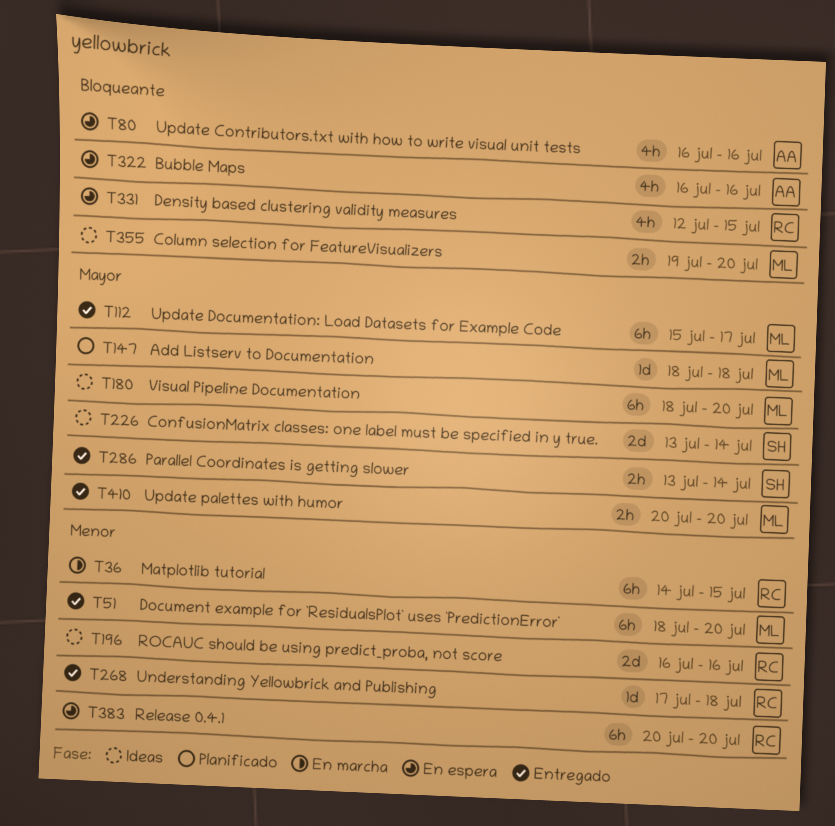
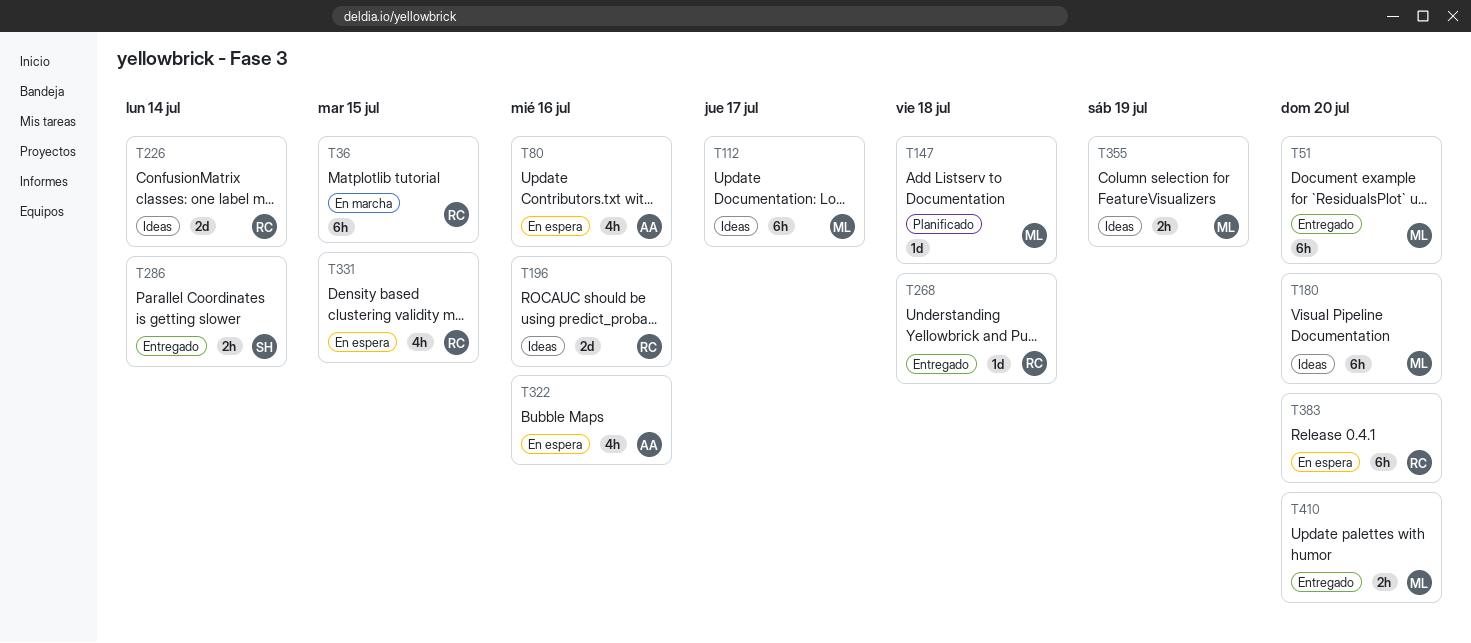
T112, status: Entregado -> Ideas
T226, owner: SH -> RC
T355, due: Jul 20 -> Jul 19

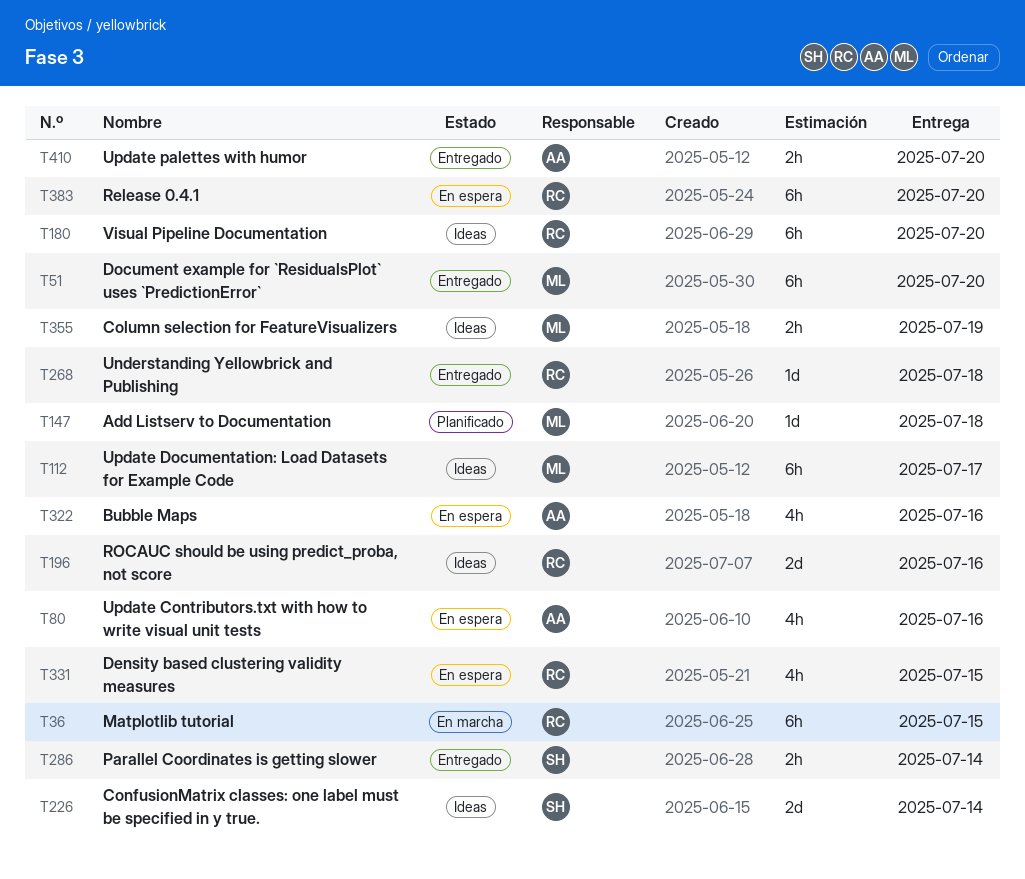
T180, owner: ML -> RC
T226, owner: RC -> SH
T410, owner: ML -> AA

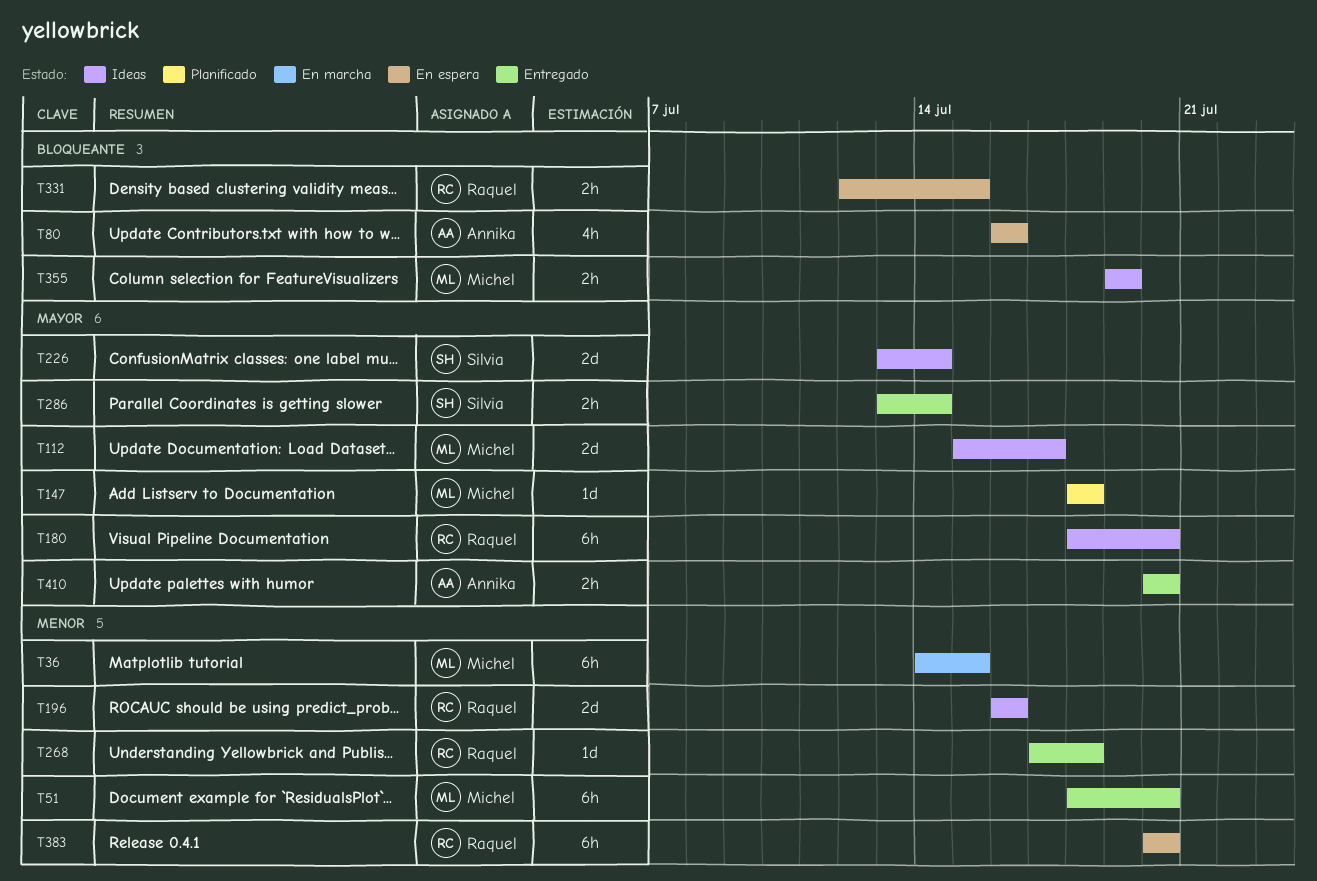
T36, owner: Raquel -> Michel
T112, estimate: 6h -> 2d
T322: present -> none
T331, estimate: 4h -> 2h

